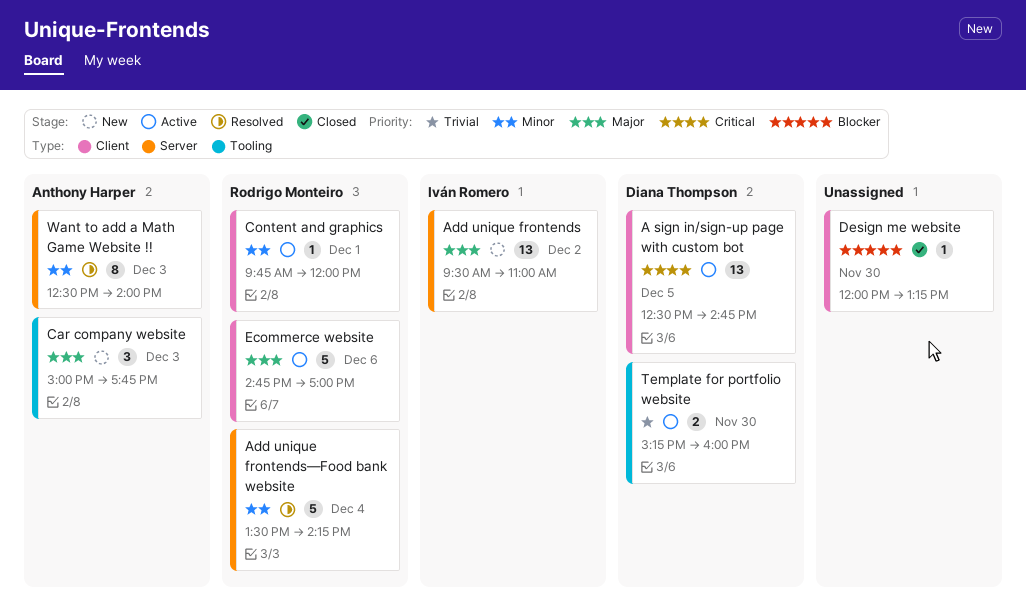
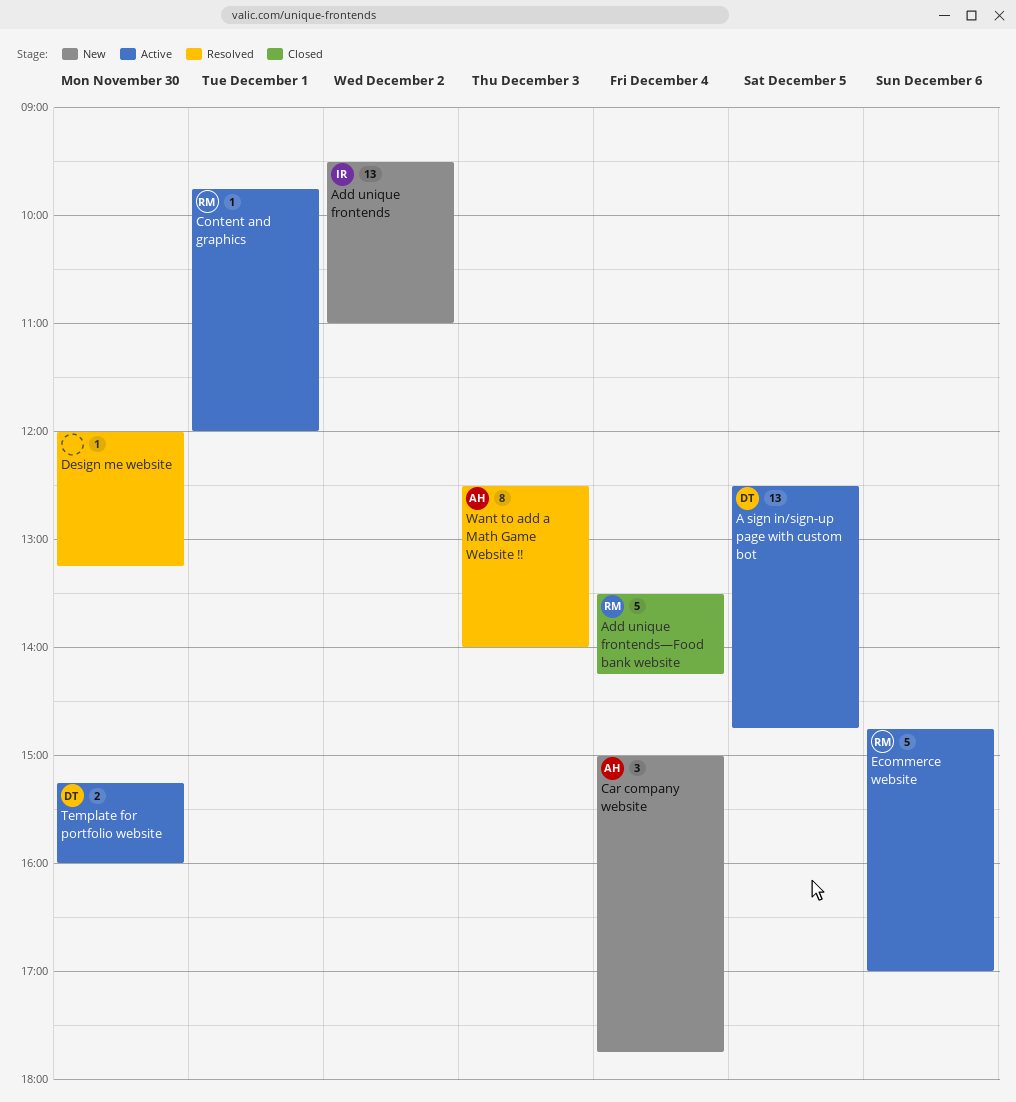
Add unique frontends—Food bank website, status: Resolved -> Closed
Car company website, day: Dec 3 -> Dec 4
Design me website, status: Closed -> Resolved

